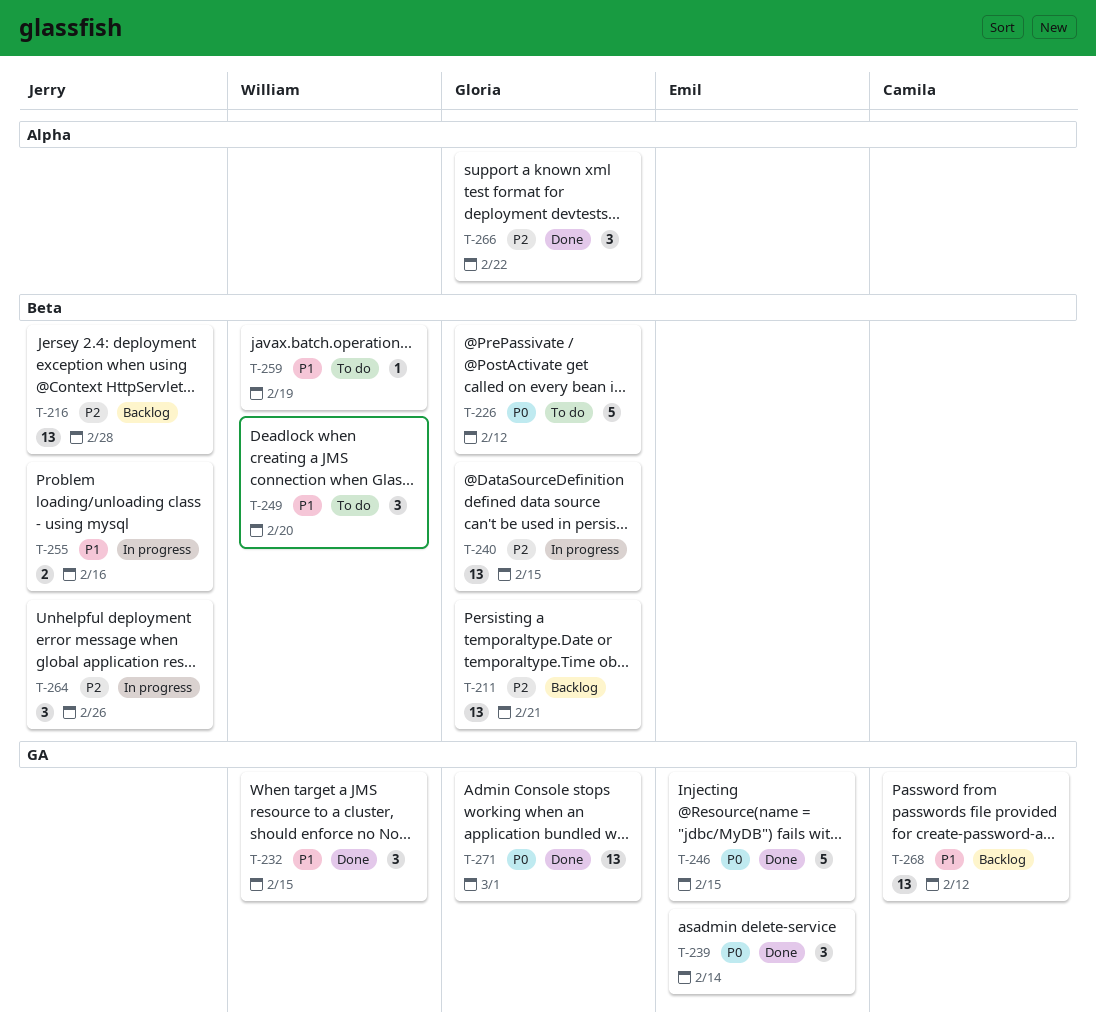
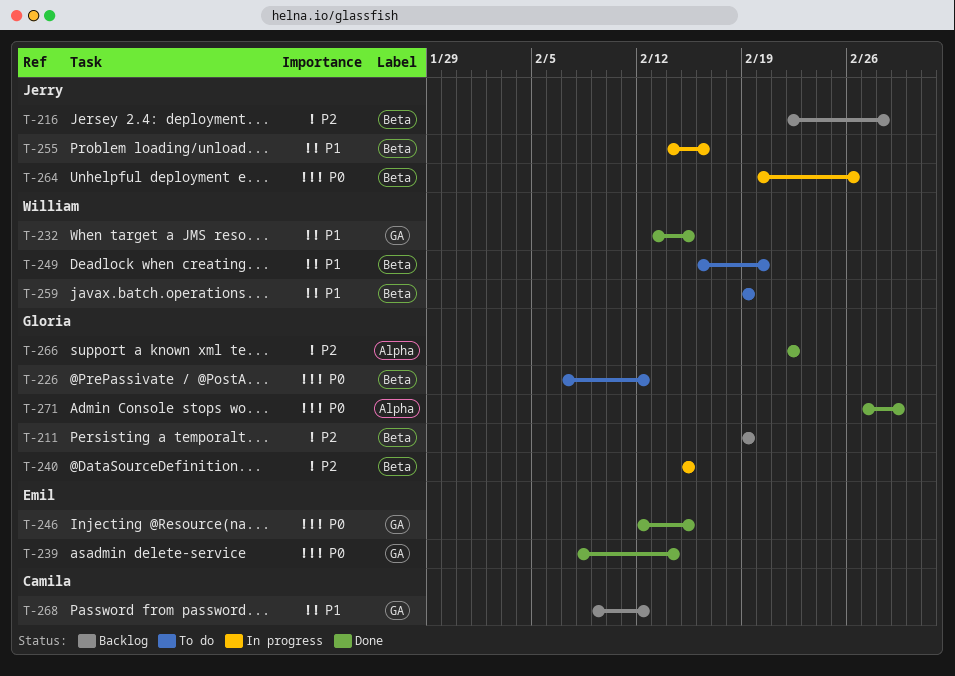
T-211, due: Feb 21 -> Feb 19
T-264, priority: P2 -> P0
T-271, label: GA -> Alpha

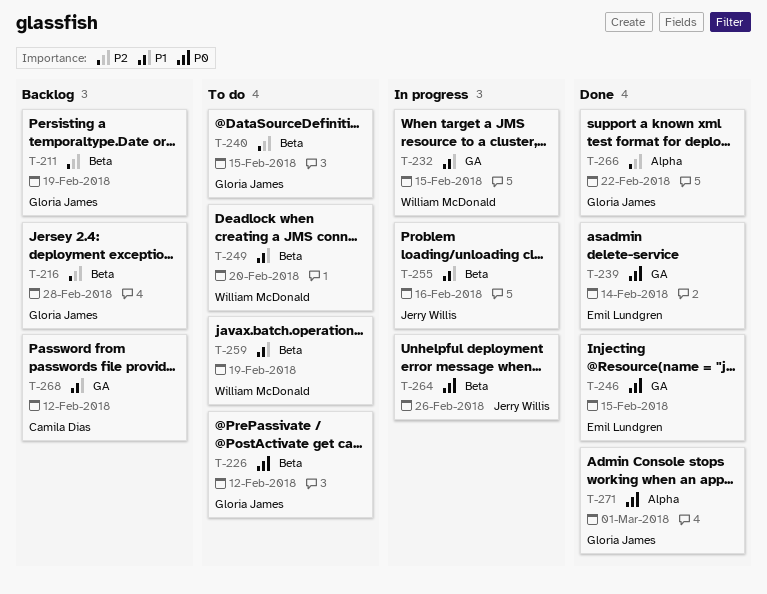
T-216, owner: Jerry Willis -> Gloria James
T-232, status: Done -> In progress
T-240, status: In progress -> To do

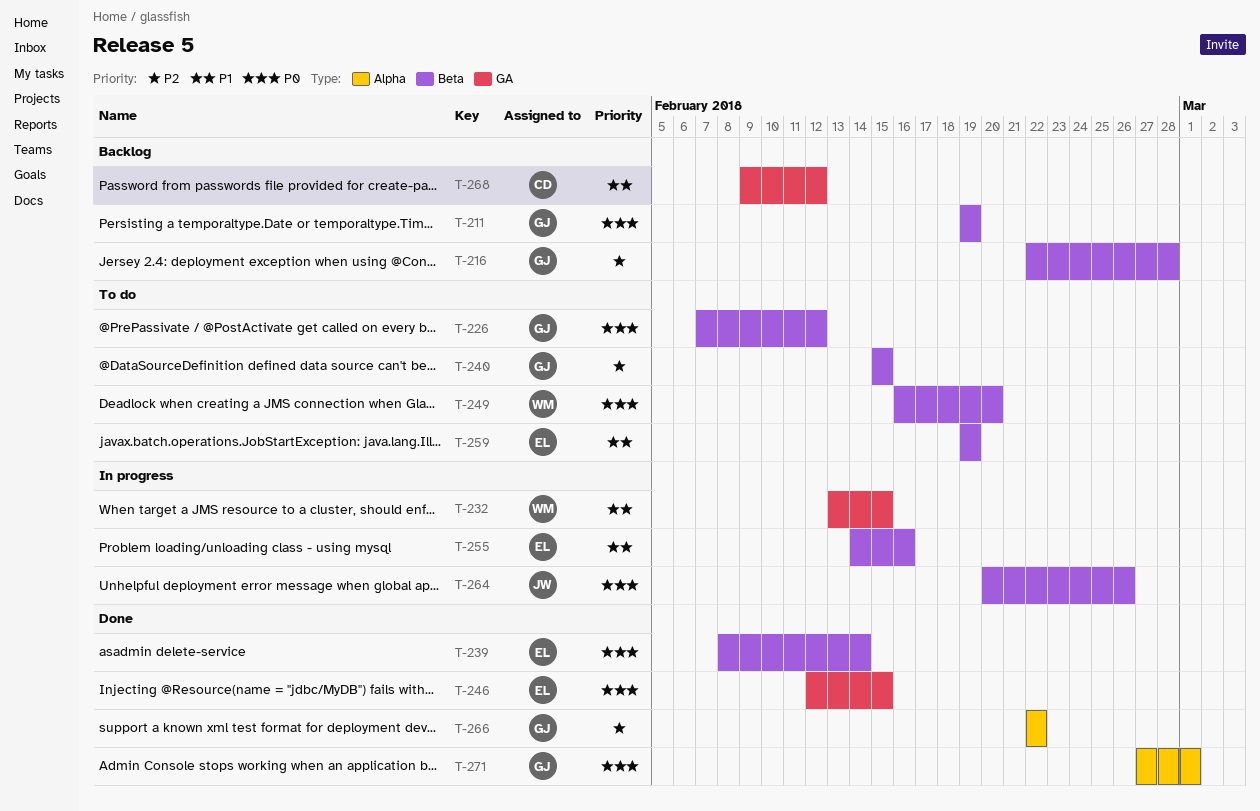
T-211, priority: P2 -> P0
T-239, label: GA -> Beta
T-249, priority: P1 -> P0
T-255, owner: Jerry Willis -> Emil Lundgren
T-259, owner: William McDonald -> Emil Lundgren

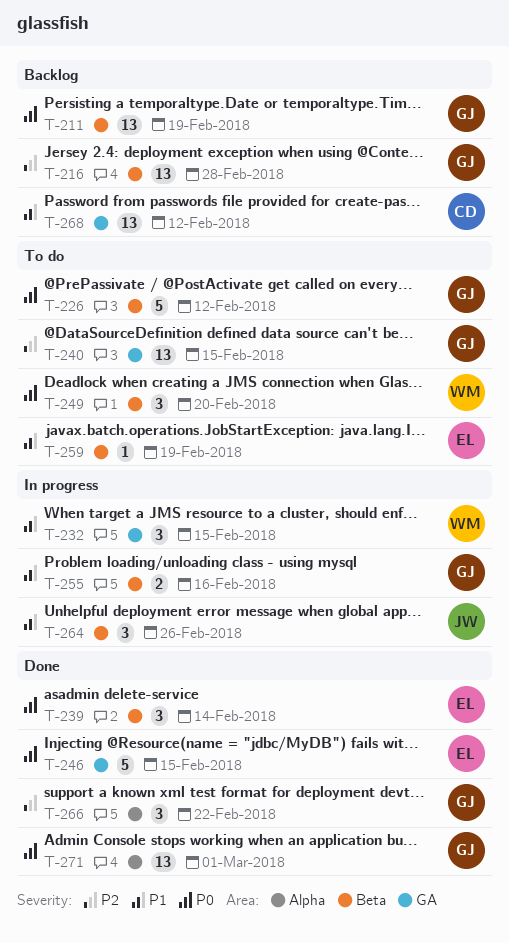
T-240, label: Beta -> GA
T-255, owner: EL -> GJ
T-264, priority: P0 -> P1

